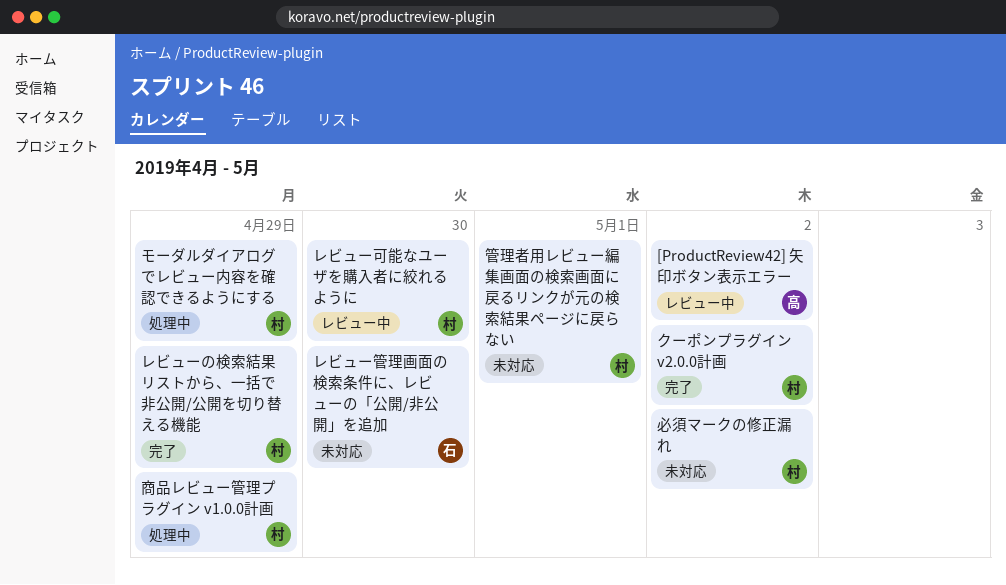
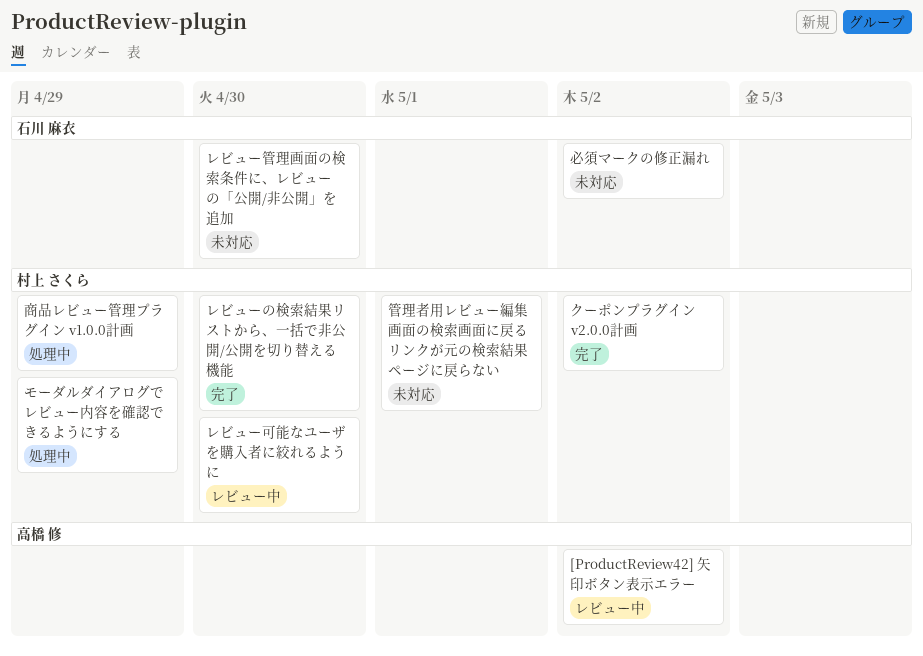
レビューの検索結果リストから、一括で非公開/公開を切り替える機能, due: Apr 29 -> Apr 30
必須マークの修正漏れ, owner: 村上 さくら -> 石川 麻衣

